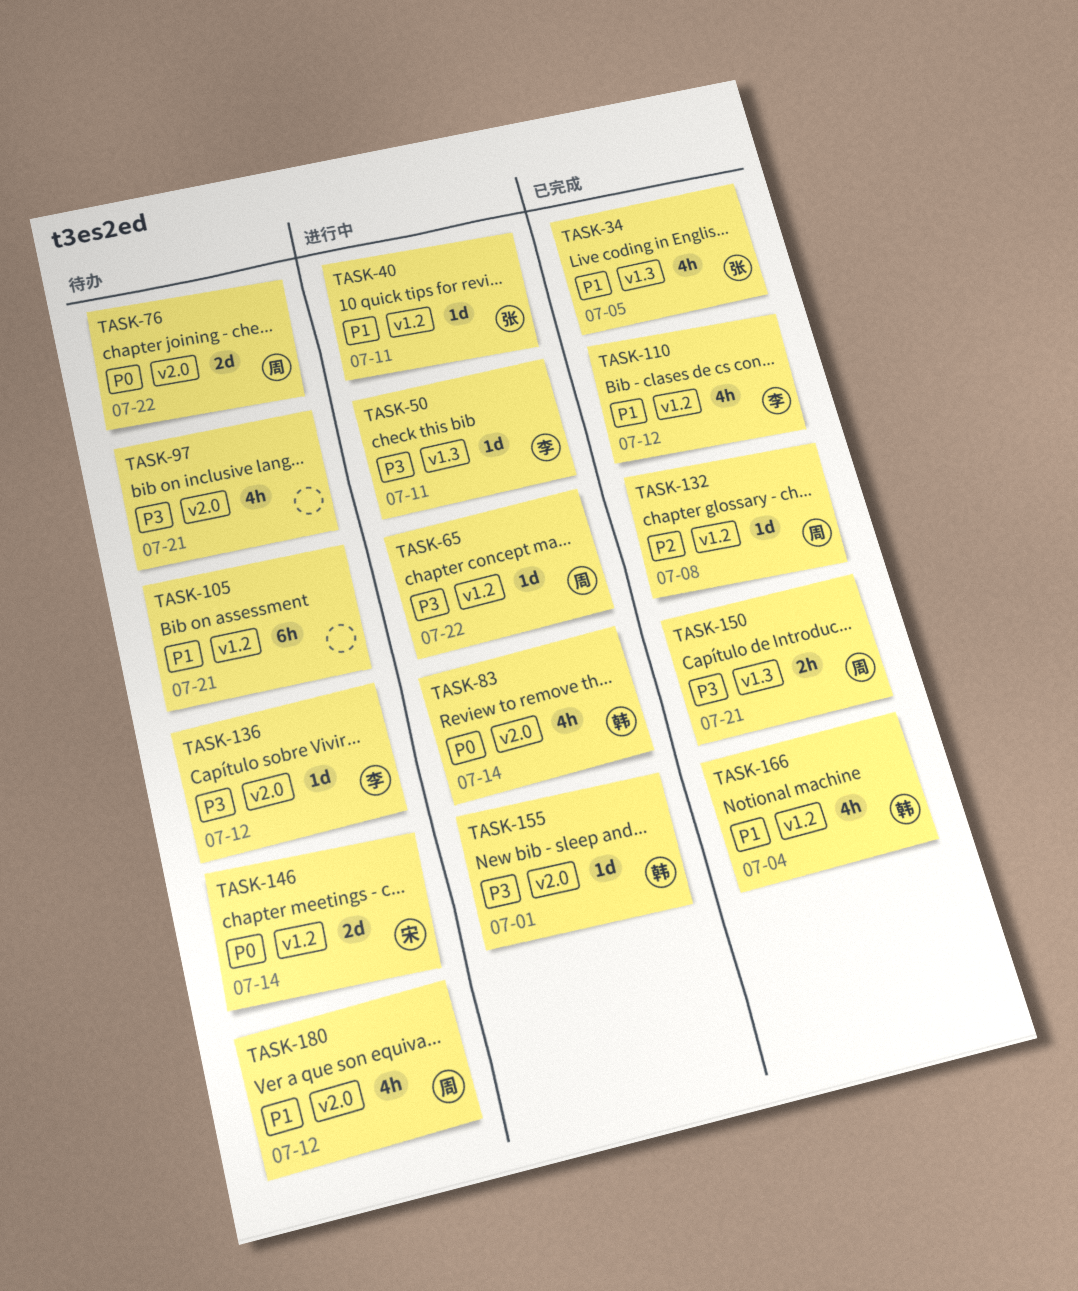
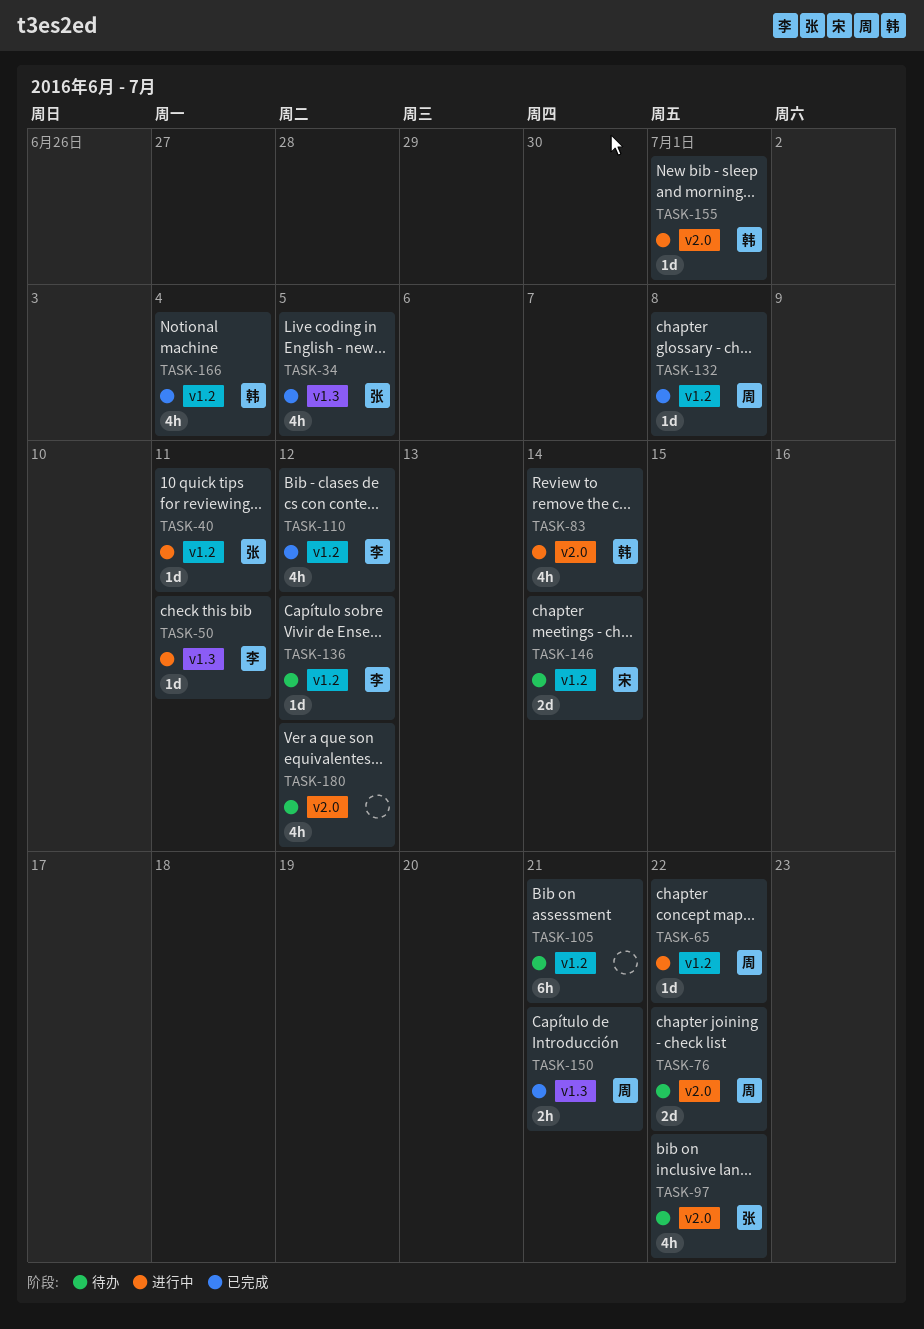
TASK-97, owner: none -> 张
TASK-97, due: Jul 21 -> Jul 22
TASK-136, label: v2.0 -> v1.2
TASK-180, owner: 周 -> none

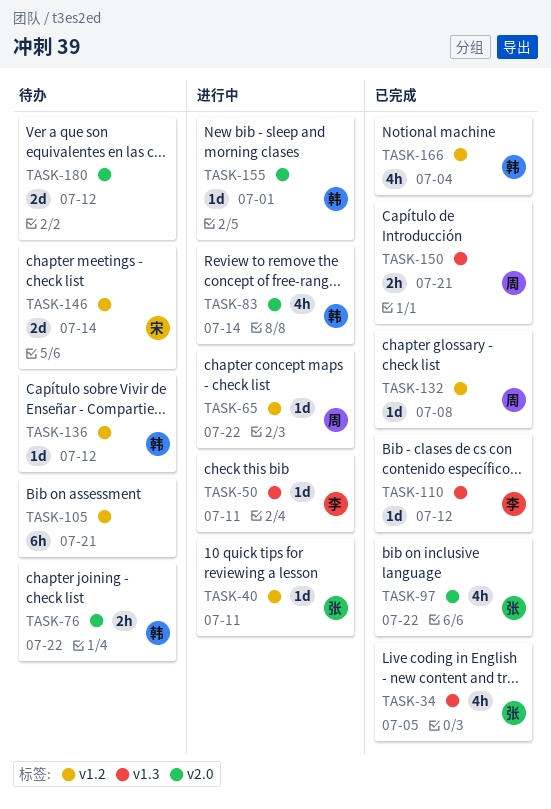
TASK-76, owner: 周 -> 韩
TASK-76, estimate: 2d -> 2h
TASK-97, status: 待办 -> 已完成
TASK-110, label: v1.2 -> v1.3
TASK-110, estimate: 4h -> 1d
TASK-136, owner: 李 -> 韩
TASK-180, estimate: 4h -> 2d

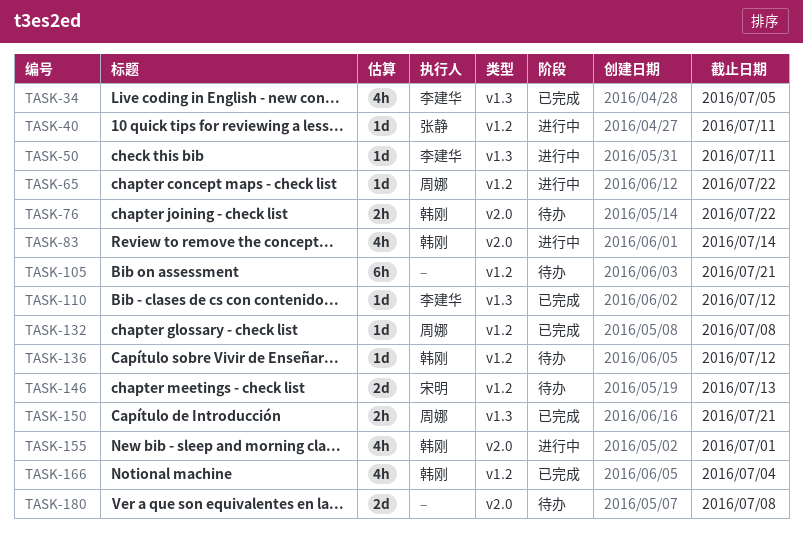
TASK-34, owner: 张静 -> 李建华
TASK-97: present -> none
TASK-146, due: Jul 14 -> Jul 13
TASK-155, estimate: 1d -> 4h
TASK-180, due: Jul 12 -> Jul 8

